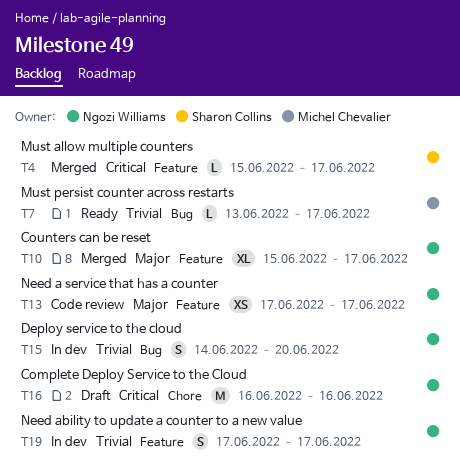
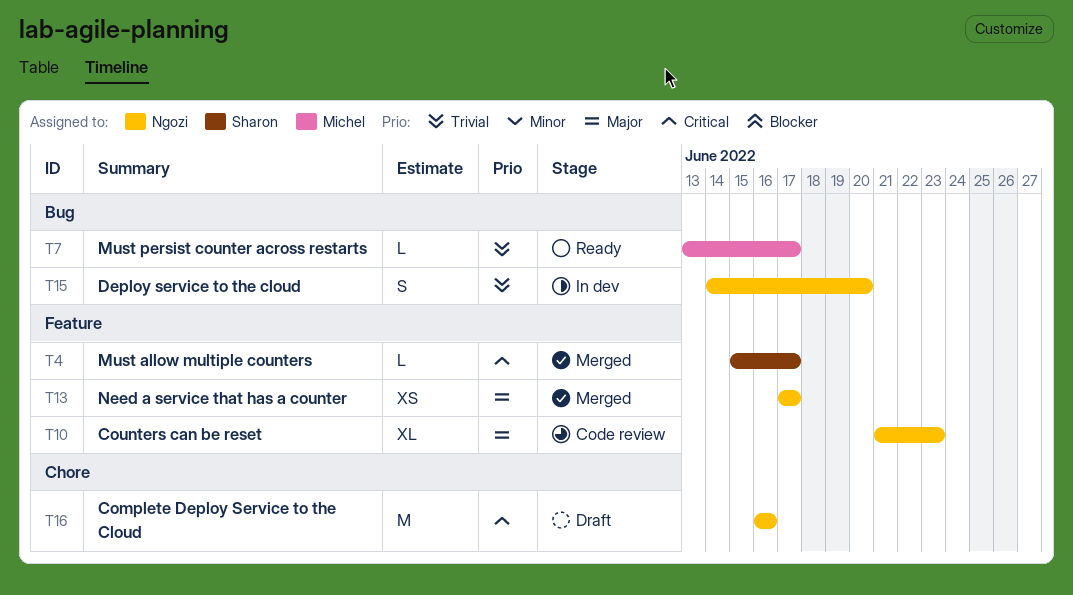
T10, status: Merged -> Code review
T10, start: Jun 15 -> Jun 21
T10, due: Jun 17 -> Jun 23
T13, status: Code review -> Merged
T19: present -> none

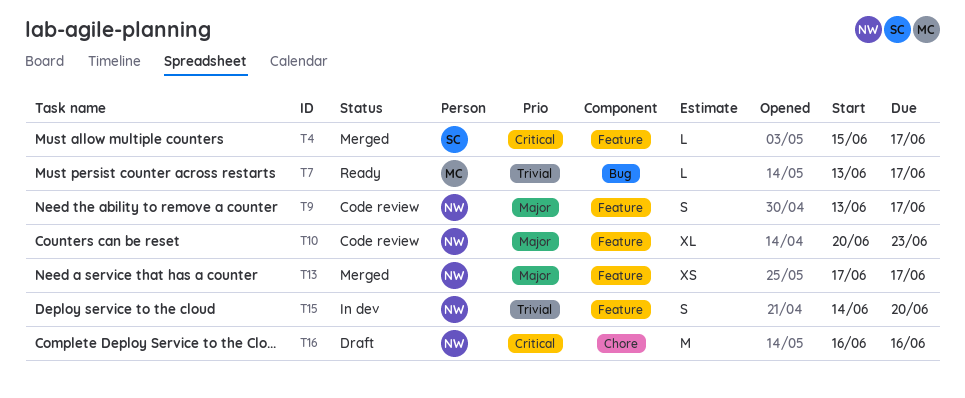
T9: none -> present
T10, start: Jun 21 -> Jun 20
T15, label: Bug -> Feature

